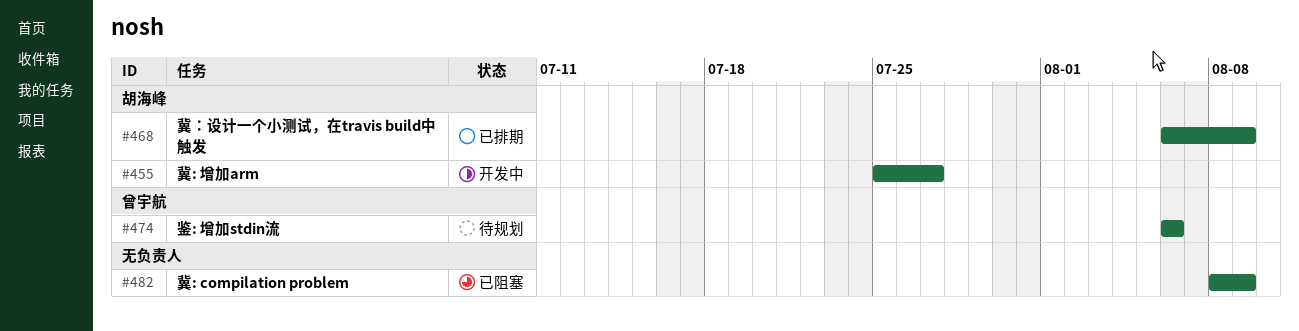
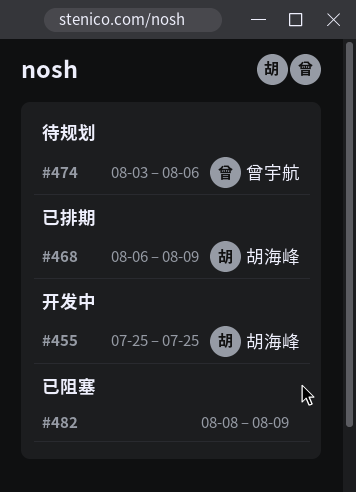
#455, due: Jul 27 -> Jul 25
#474, start: Aug 6 -> Aug 3

